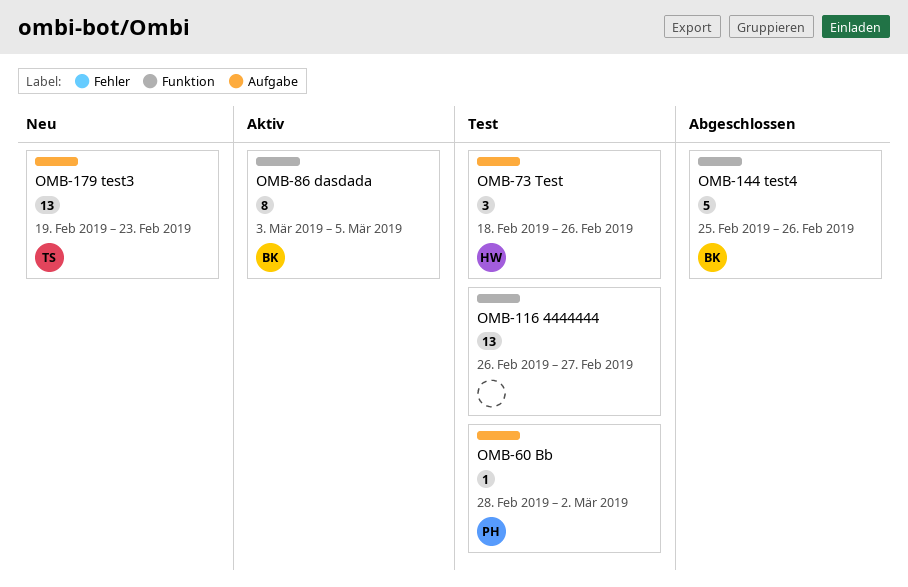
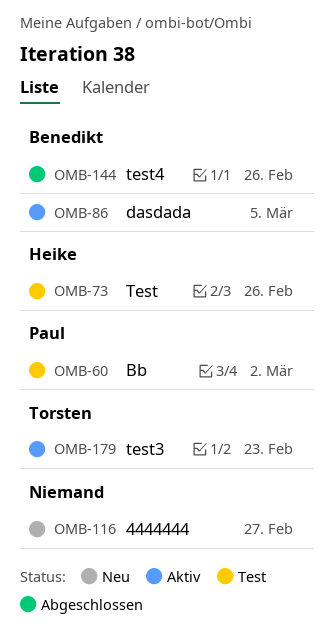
OMB-116, status: Test -> Neu
OMB-179, status: Neu -> Aktiv

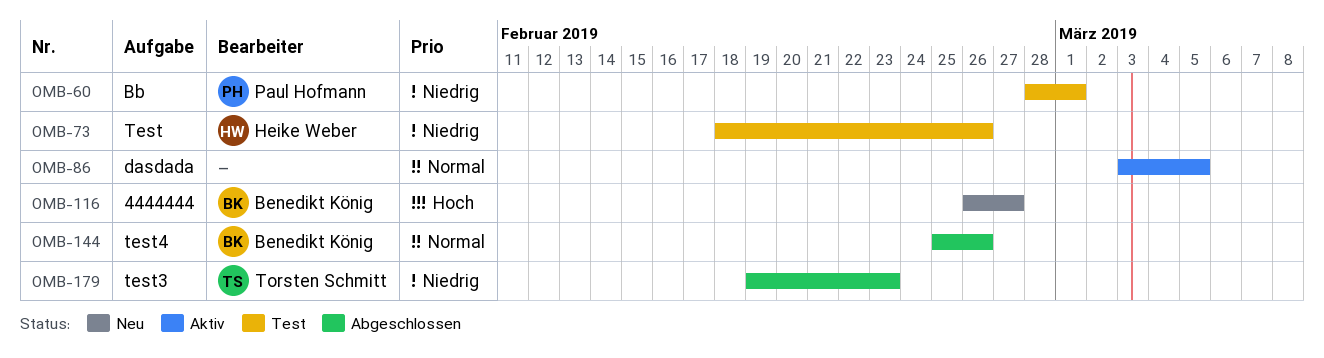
OMB-60, due: Mar 2 -> Mar 1
OMB-86, owner: Benedikt König -> none
OMB-116, owner: none -> Benedikt König
OMB-179, status: Aktiv -> Abgeschlossen

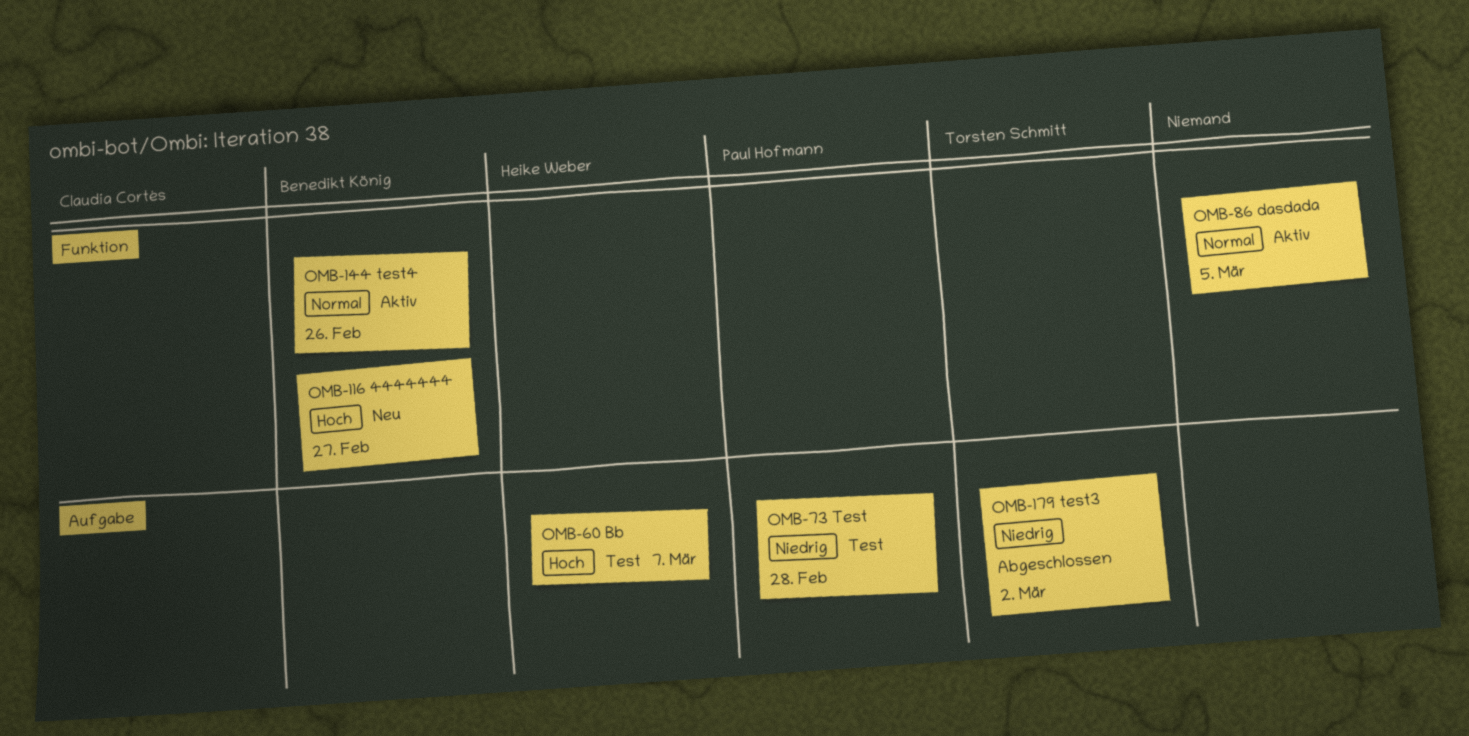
OMB-60, owner: Paul Hofmann -> Heike Weber
OMB-60, priority: Niedrig -> Hoch
OMB-60, due: Mar 1 -> Mar 7
OMB-73, owner: Heike Weber -> Paul Hofmann
OMB-73, due: Feb 26 -> Feb 28
OMB-144, status: Abgeschlossen -> Aktiv
OMB-179, due: Feb 23 -> Mar 2

